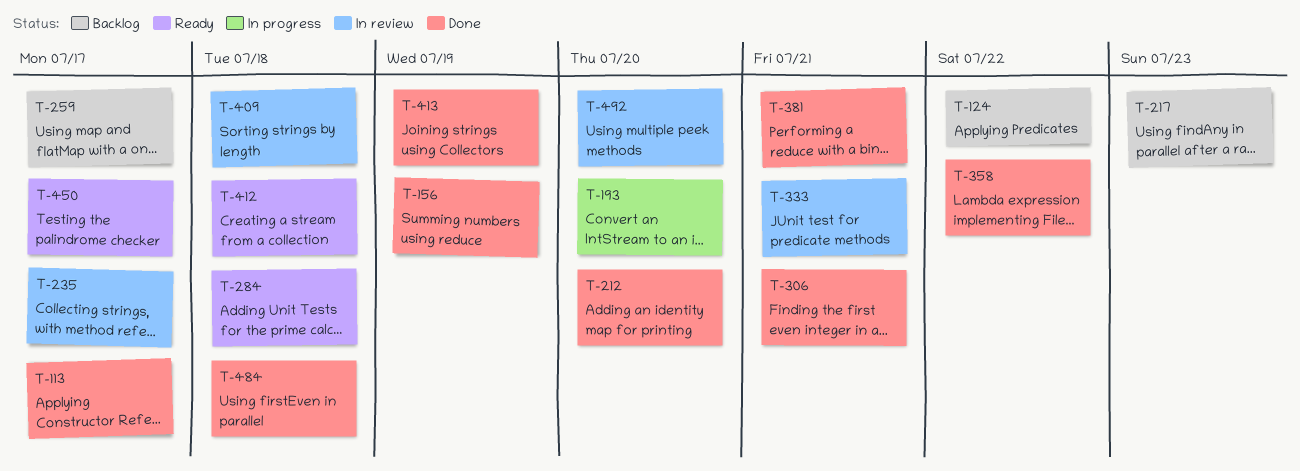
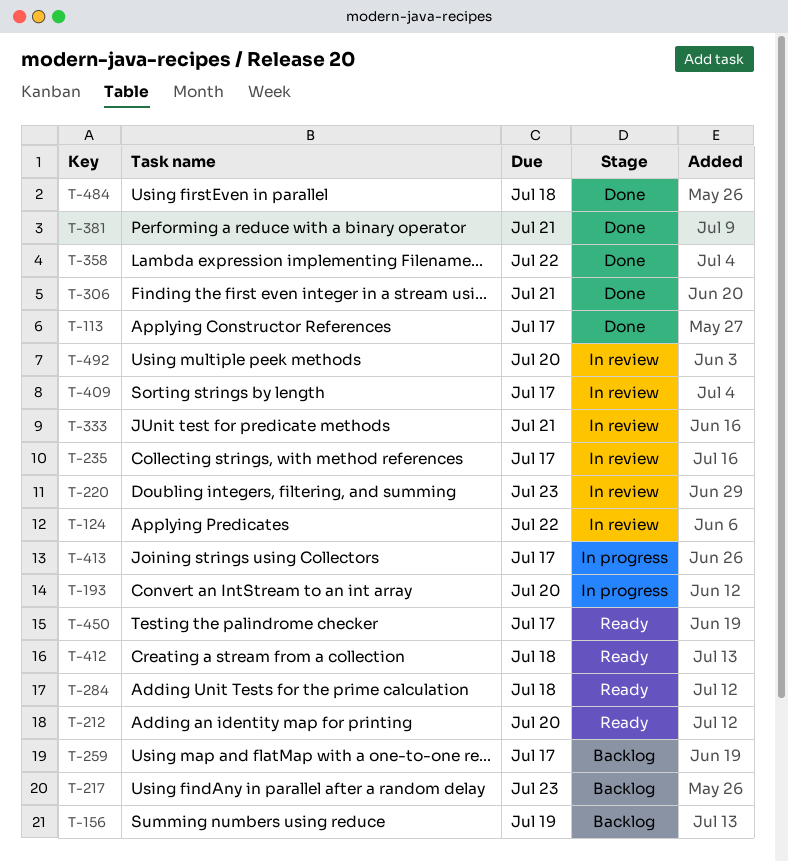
T-124, status: Backlog -> In review
T-156, status: Done -> Backlog
T-212, status: Done -> Ready
T-220: none -> present
T-409, due: Jul 18 -> Jul 17
T-413, status: Done -> In progress
T-413, due: Jul 19 -> Jul 17

